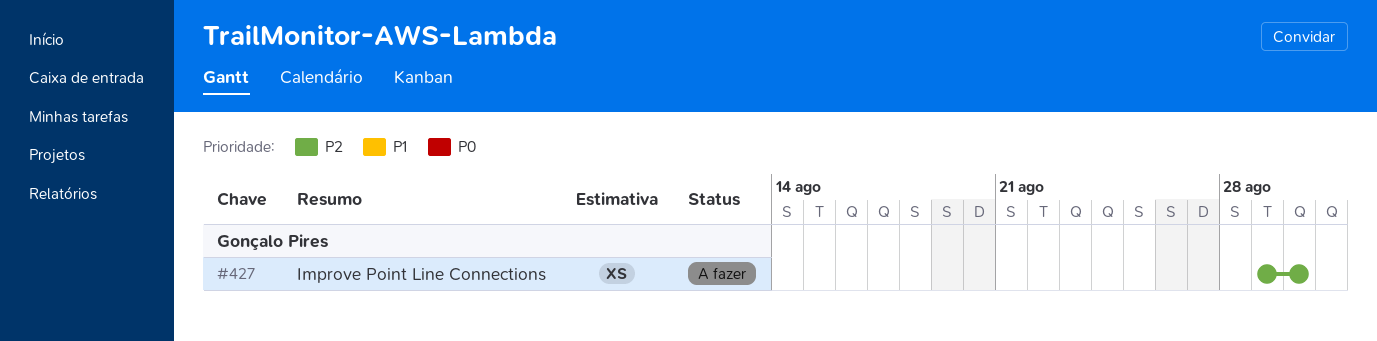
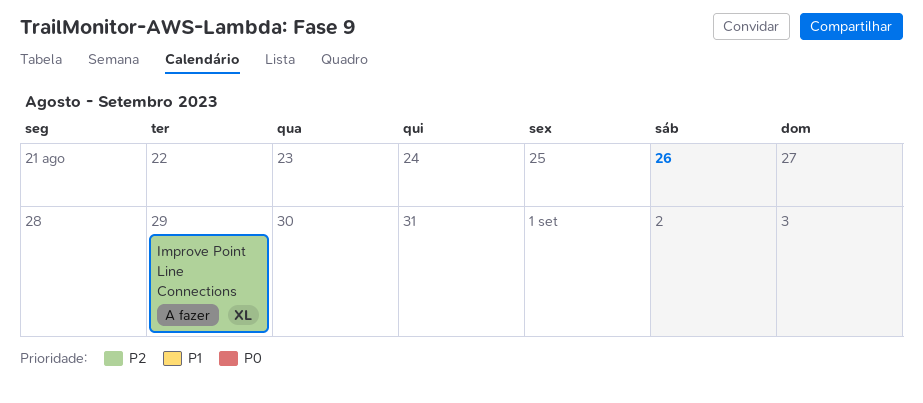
Improve Point Line Connections, estimate: XS -> XL
Improve Point Line Connections, due: Aug 30 -> Aug 29

